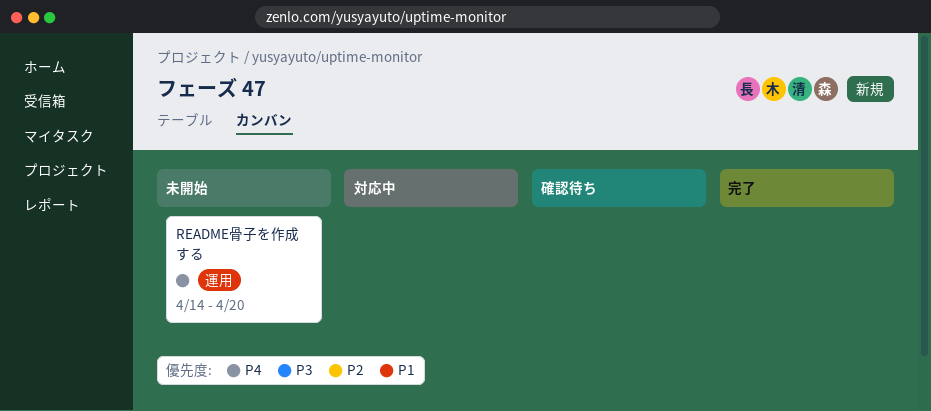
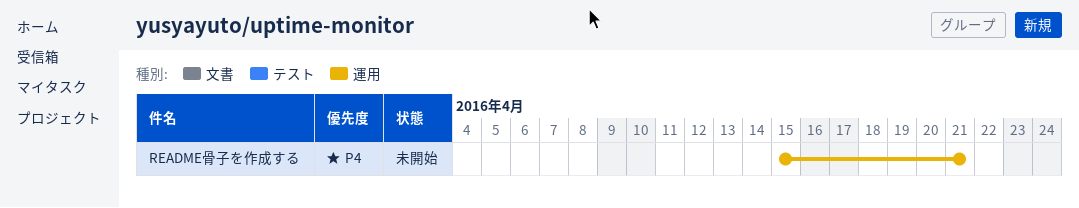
README骨子を作成する, start: Apr 14 -> Apr 15
README骨子を作成する, due: Apr 20 -> Apr 21

